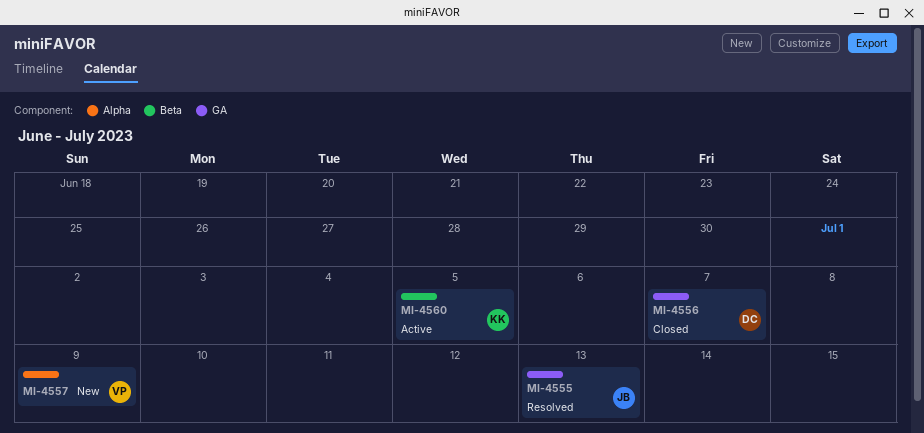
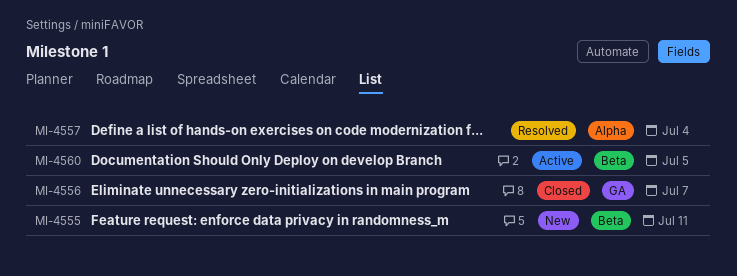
MI-4555, status: Resolved -> New
MI-4555, label: GA -> Beta
MI-4555, due: Jul 13 -> Jul 11
MI-4557, status: New -> Resolved
MI-4557, due: Jul 9 -> Jul 4

